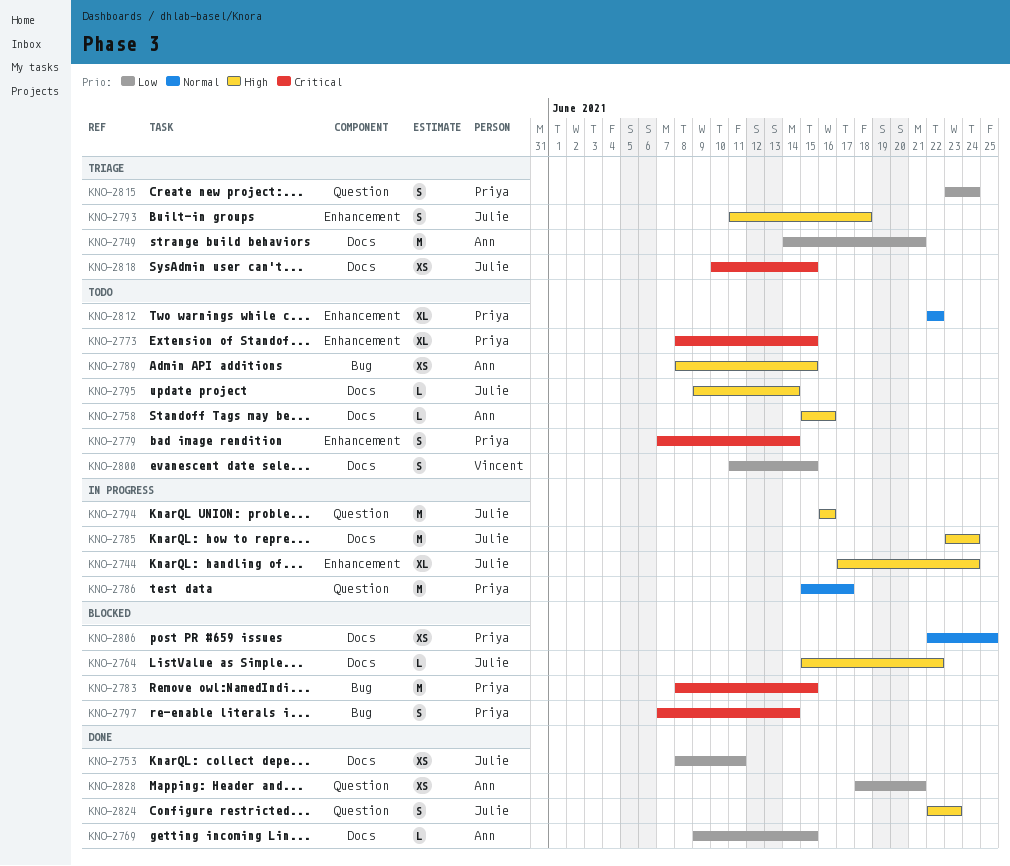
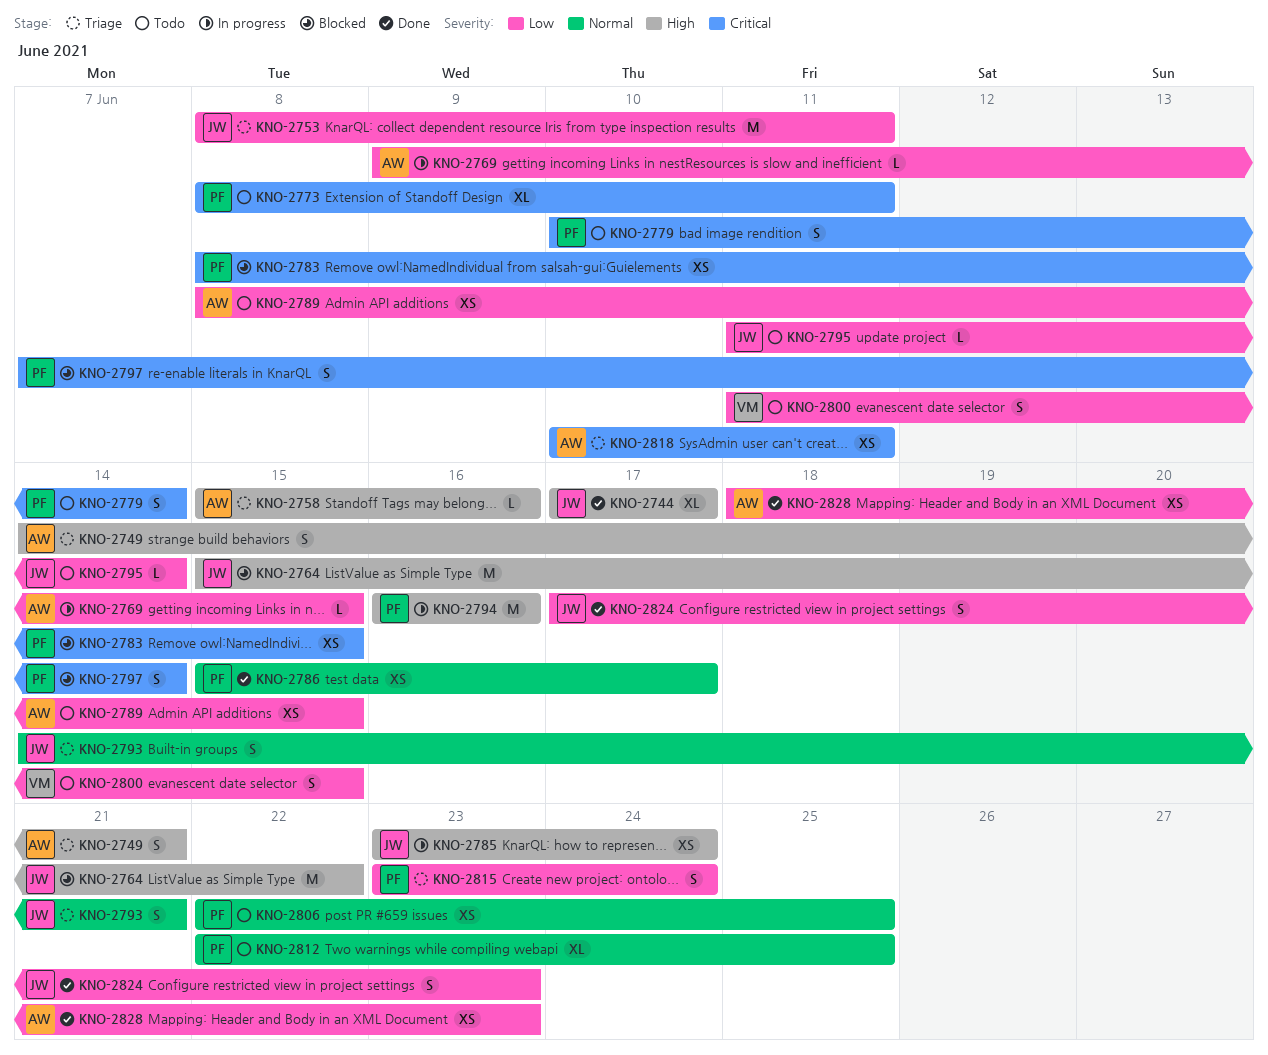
KNO-2744, status: In progress -> Done
KNO-2744, due: Jun 24 -> Jun 17
KNO-2749, priority: Low -> High
KNO-2749, estimate: M -> S
KNO-2753, status: Done -> Triage
KNO-2753, estimate: XS -> M
KNO-2758, status: Todo -> Triage
KNO-2764, estimate: L -> M
KNO-2769, status: Done -> In progress
KNO-2773, due: Jun 15 -> Jun 11
KNO-2779, start: Jun 7 -> Jun 10
KNO-2783, estimate: M -> XS
KNO-2785, estimate: M -> XS
KNO-2786, status: In progress -> Done
KNO-2786, estimate: M -> XS
KNO-2789, priority: High -> Low
KNO-2793, priority: High -> Normal
KNO-2793, start: Jun 11 -> Jun 14
KNO-2793, due: Jun 18 -> Jun 21
KNO-2794, owner: Julie -> Priya
KNO-2795, priority: High -> Low
KNO-2795, start: Jun 9 -> Jun 11
KNO-2806, status: Blocked -> Todo
KNO-2812, due: Jun 22 -> Jun 25
KNO-2818, owner: Julie -> Ann
KNO-2818, due: Jun 15 -> Jun 11
KNO-2824, priority: High -> Low
KNO-2824, start: Jun 22 -> Jun 17
KNO-2828, due: Jun 21 -> Jun 23

